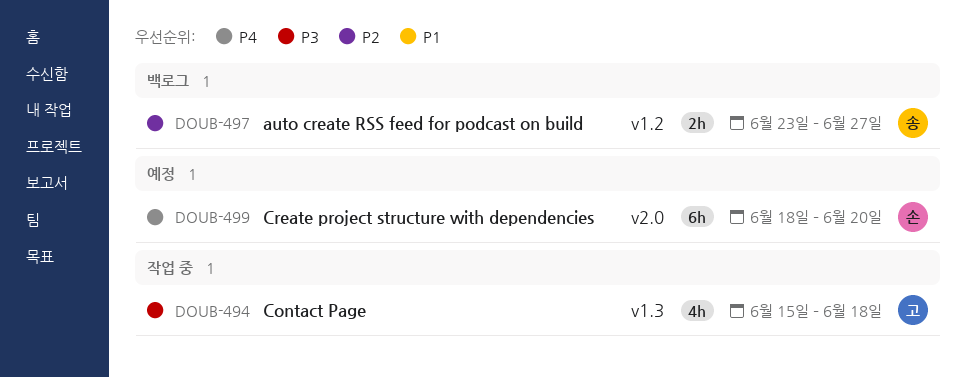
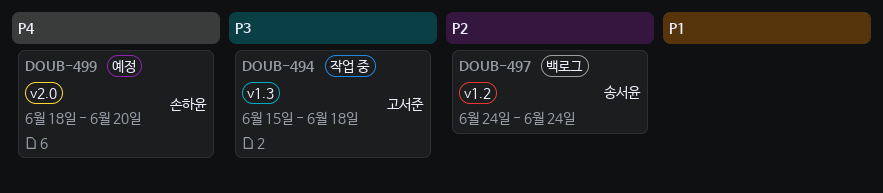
DOUB-497, start: Jun 23 -> Jun 24
DOUB-497, due: Jun 27 -> Jun 24

